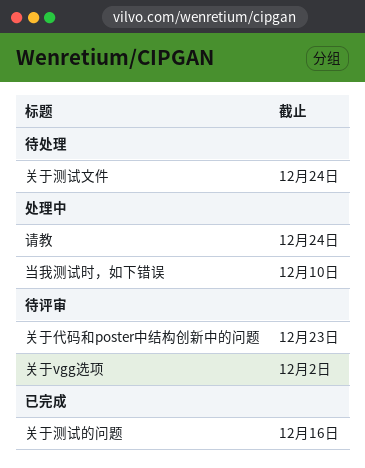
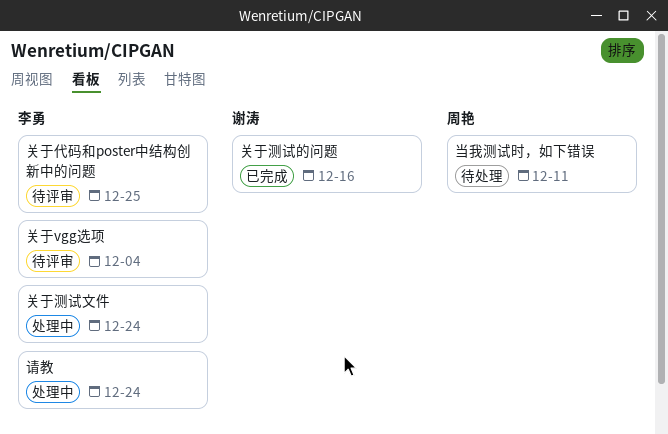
关于vgg选项, due: Dec 2 -> Dec 4
关于代码和poster中结构创新中的问题, due: Dec 23 -> Dec 25
关于测试文件, status: 待处理 -> 处理中
当我测试时，如下错误, status: 处理中 -> 待处理
当我测试时，如下错误, due: Dec 10 -> Dec 11

